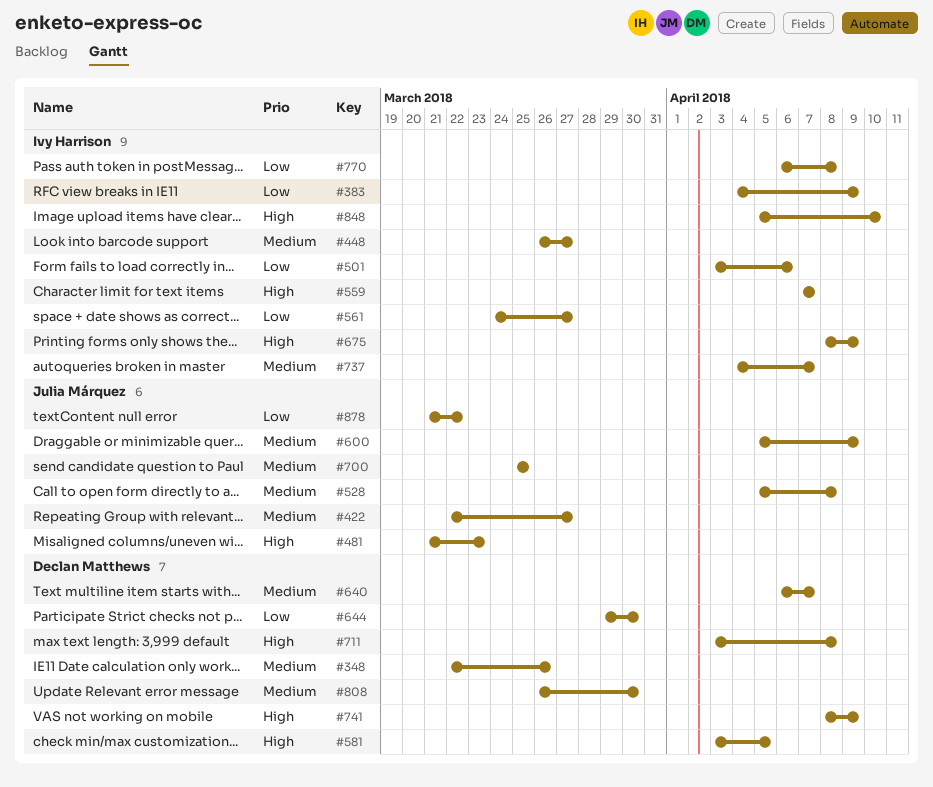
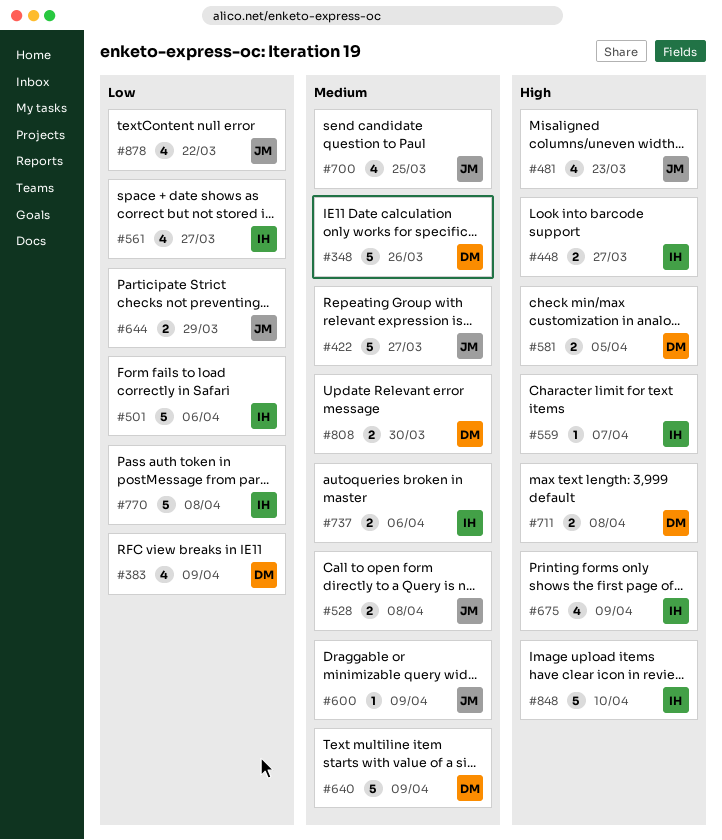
#383, owner: Ivy Harrison -> Declan Matthews
#448, priority: Medium -> High
#640, due: Apr 7 -> Apr 9
#644, owner: Declan Matthews -> Julia Márquez
#644, due: Mar 30 -> Mar 29
#737, due: Apr 7 -> Apr 6
#741: present -> none

